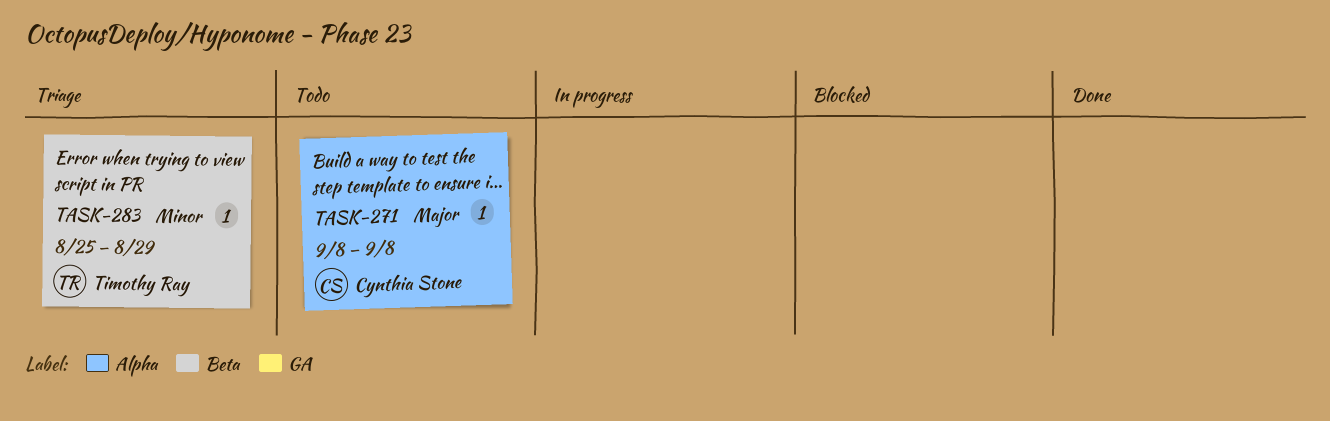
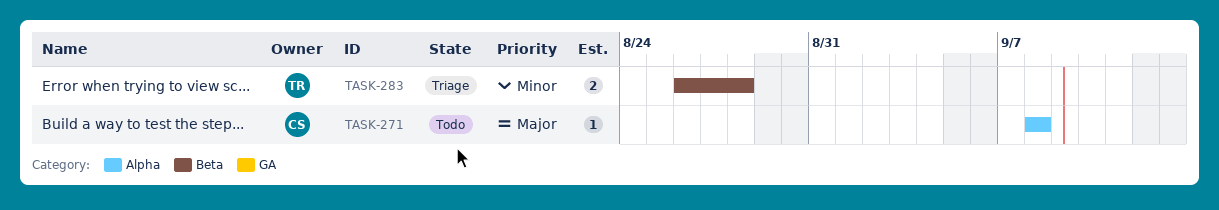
TASK-283, estimate: 1 -> 2
TASK-283, start: Aug 25 -> Aug 26
TASK-283, due: Aug 29 -> Aug 28

